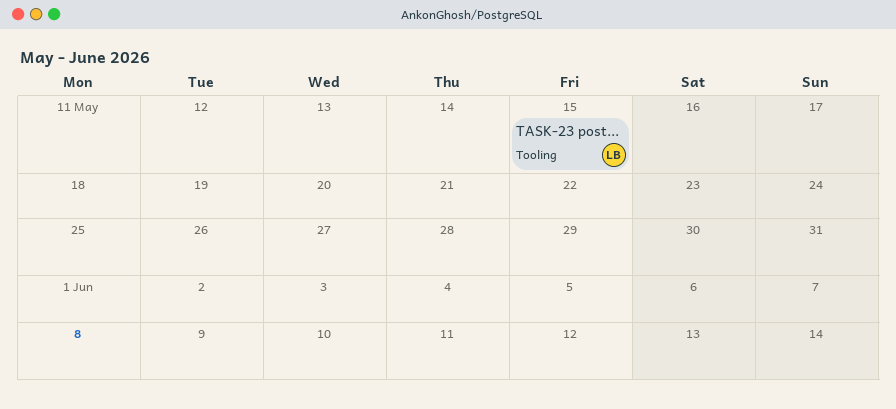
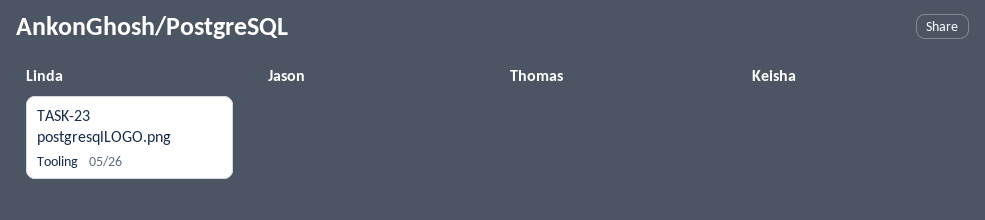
TASK-23, due: May 15 -> May 26

